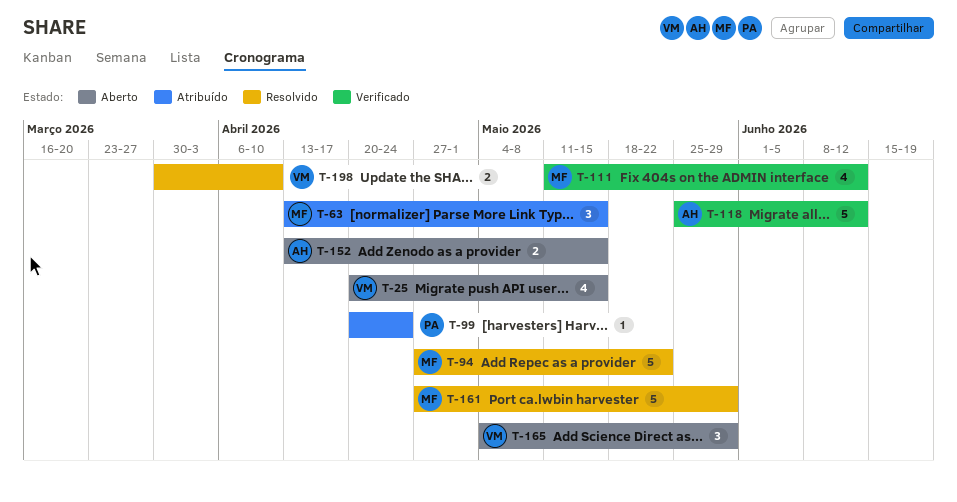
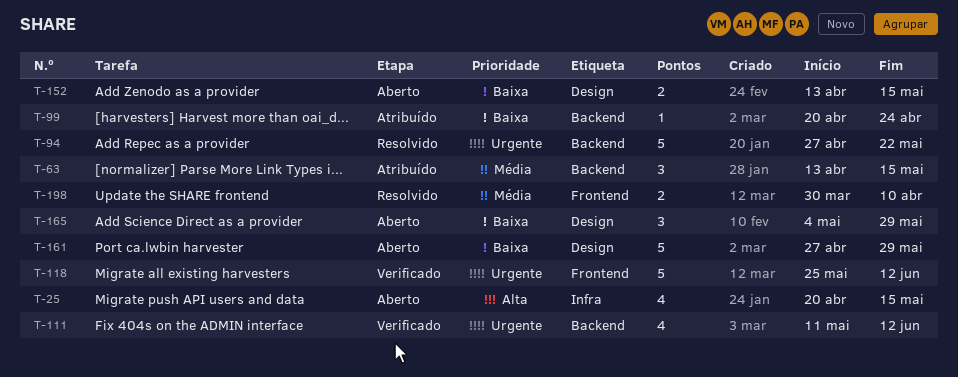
T-161, status: Resolvido -> Aberto

